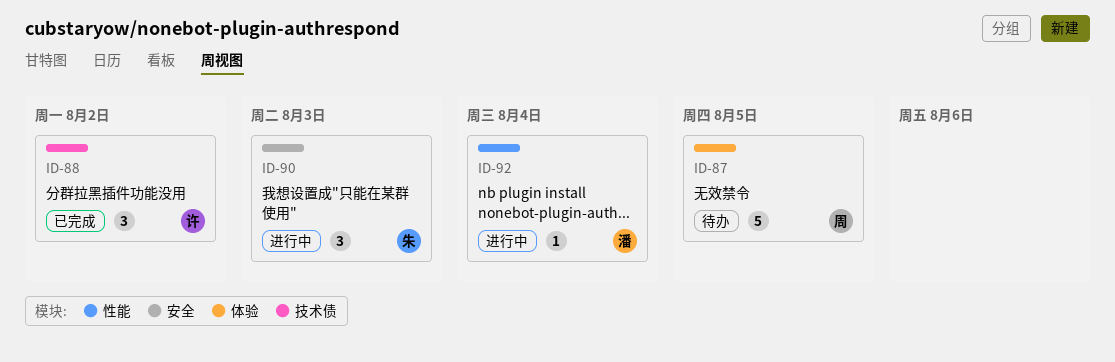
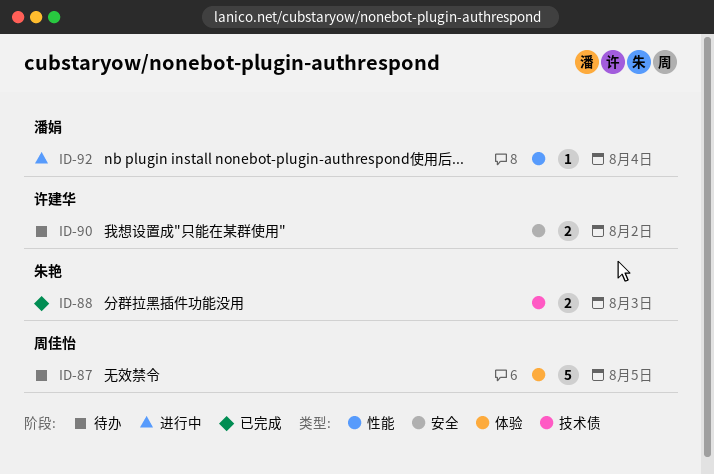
ID-88, owner: 许建华 -> 朱艳
ID-88, estimate: 3 -> 2
ID-88, due: Aug 2 -> Aug 3
ID-90, status: 进行中 -> 待办
ID-90, owner: 朱艳 -> 许建华
ID-90, estimate: 3 -> 2
ID-90, due: Aug 3 -> Aug 2

